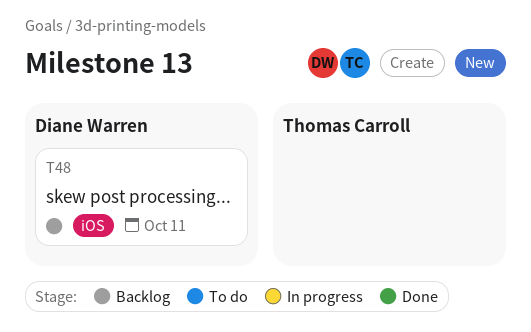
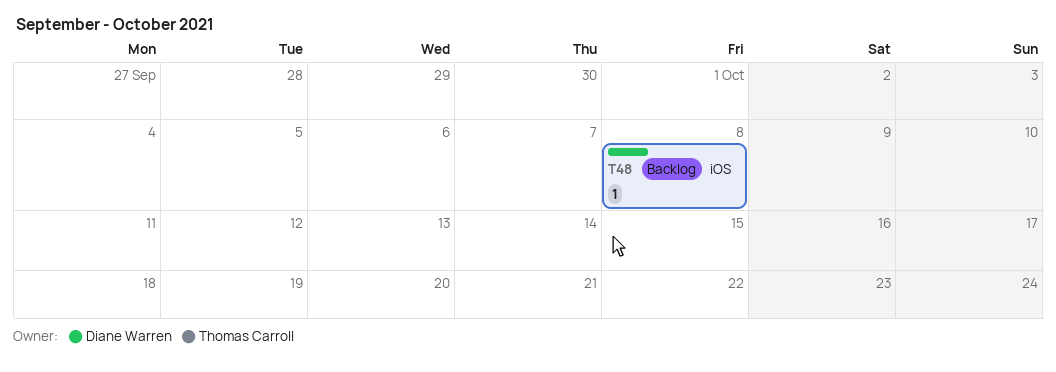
T48, due: Oct 11 -> Oct 8

